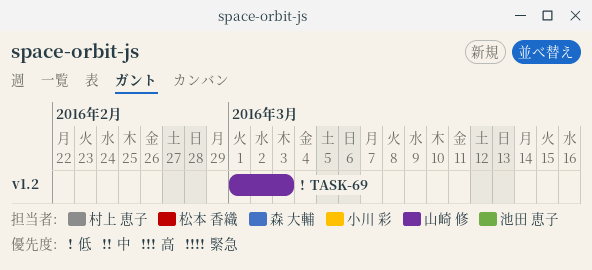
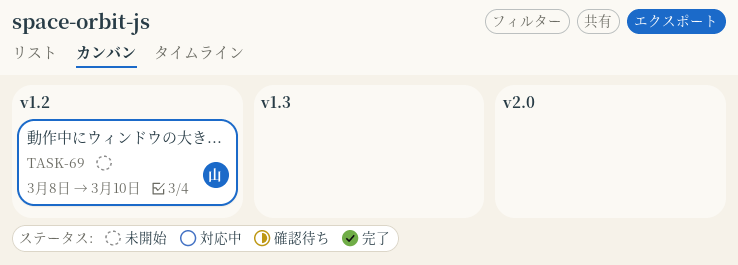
TASK-69, start: Mar 1 -> Mar 8
TASK-69, due: Mar 3 -> Mar 10

